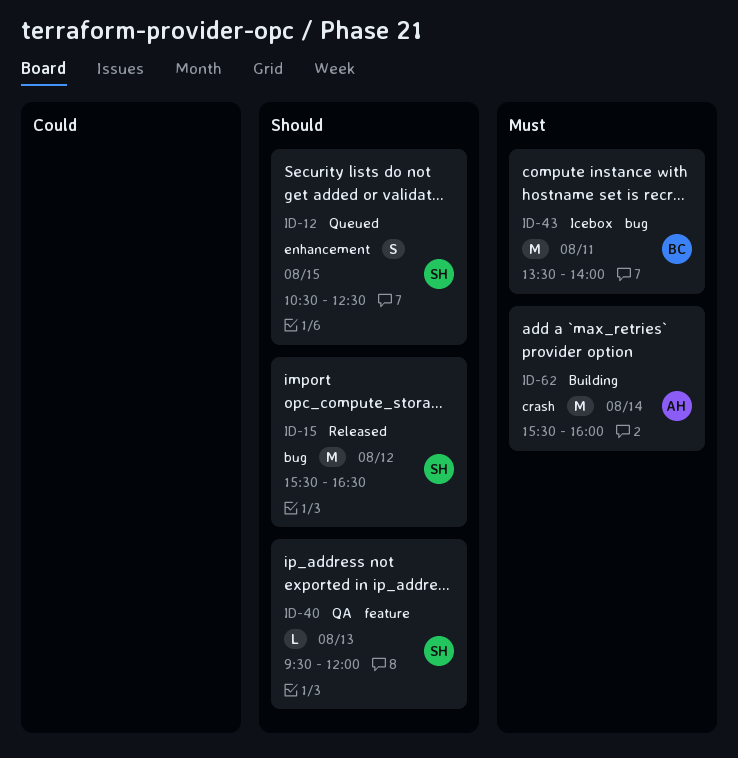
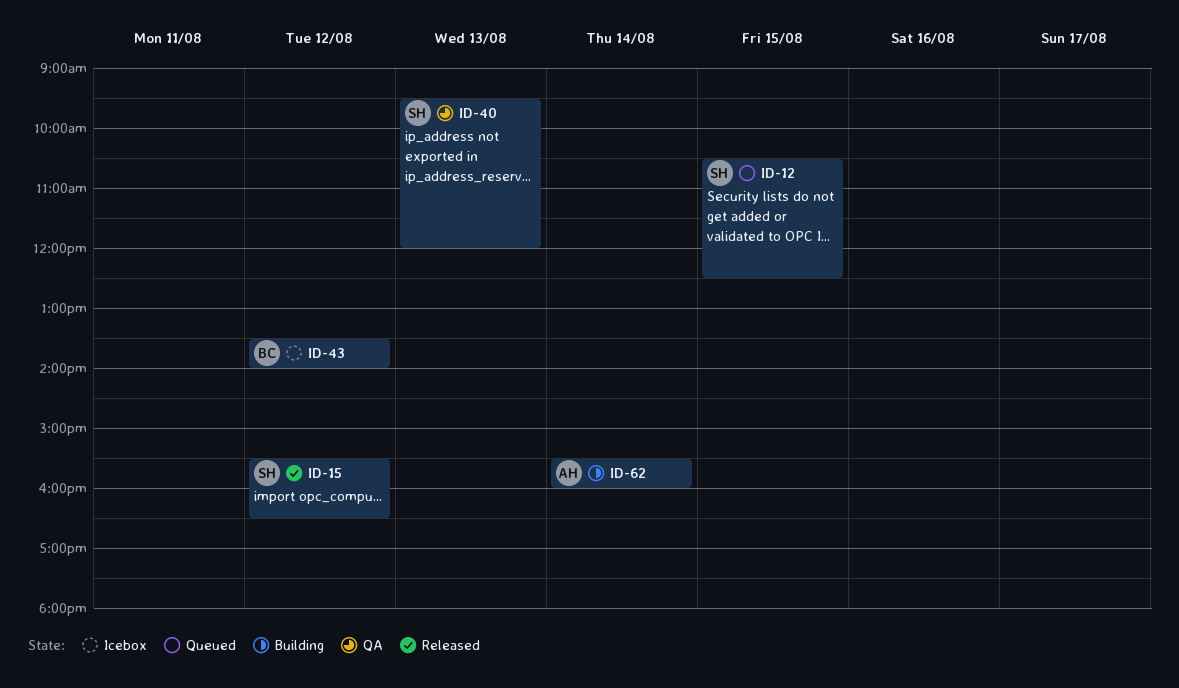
ID-43, day: Aug 11 -> Aug 12

